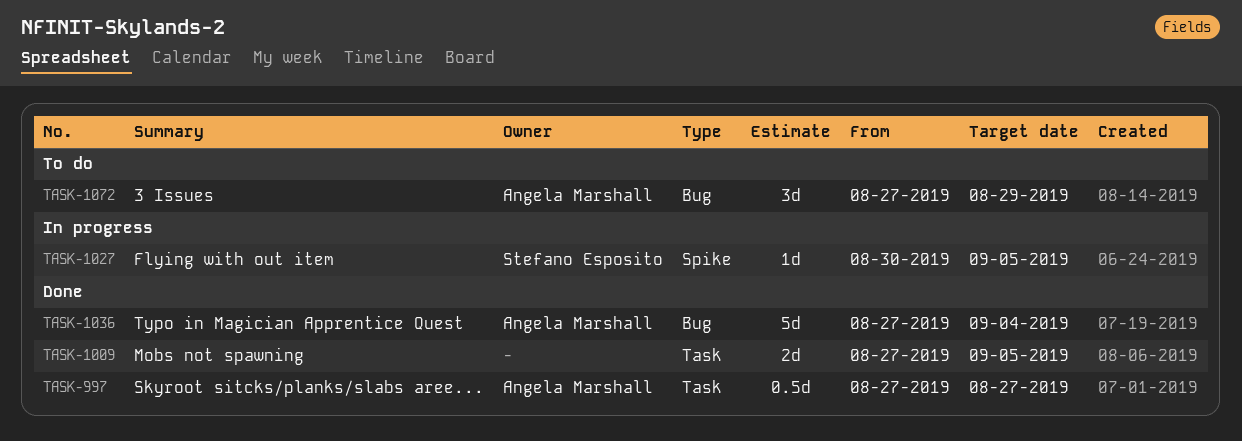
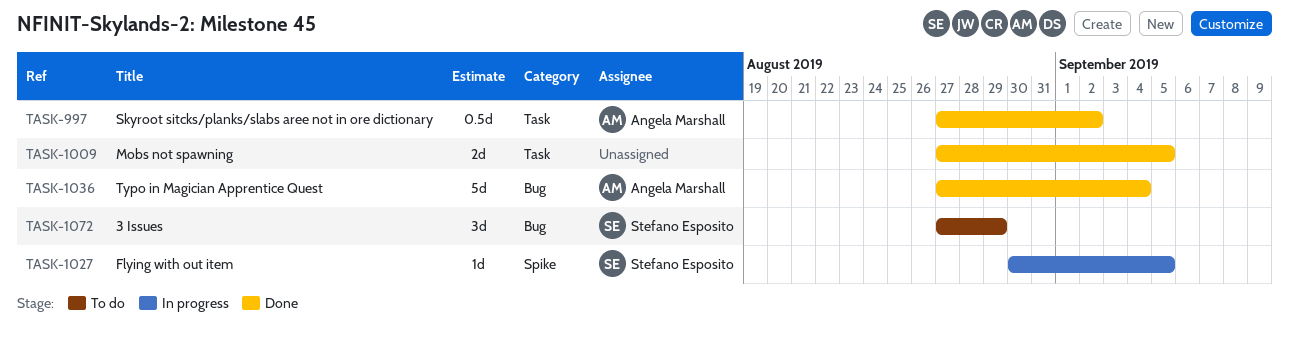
TASK-997, due: Aug 27 -> Sep 2
TASK-1072, owner: Angela Marshall -> Stefano Esposito

